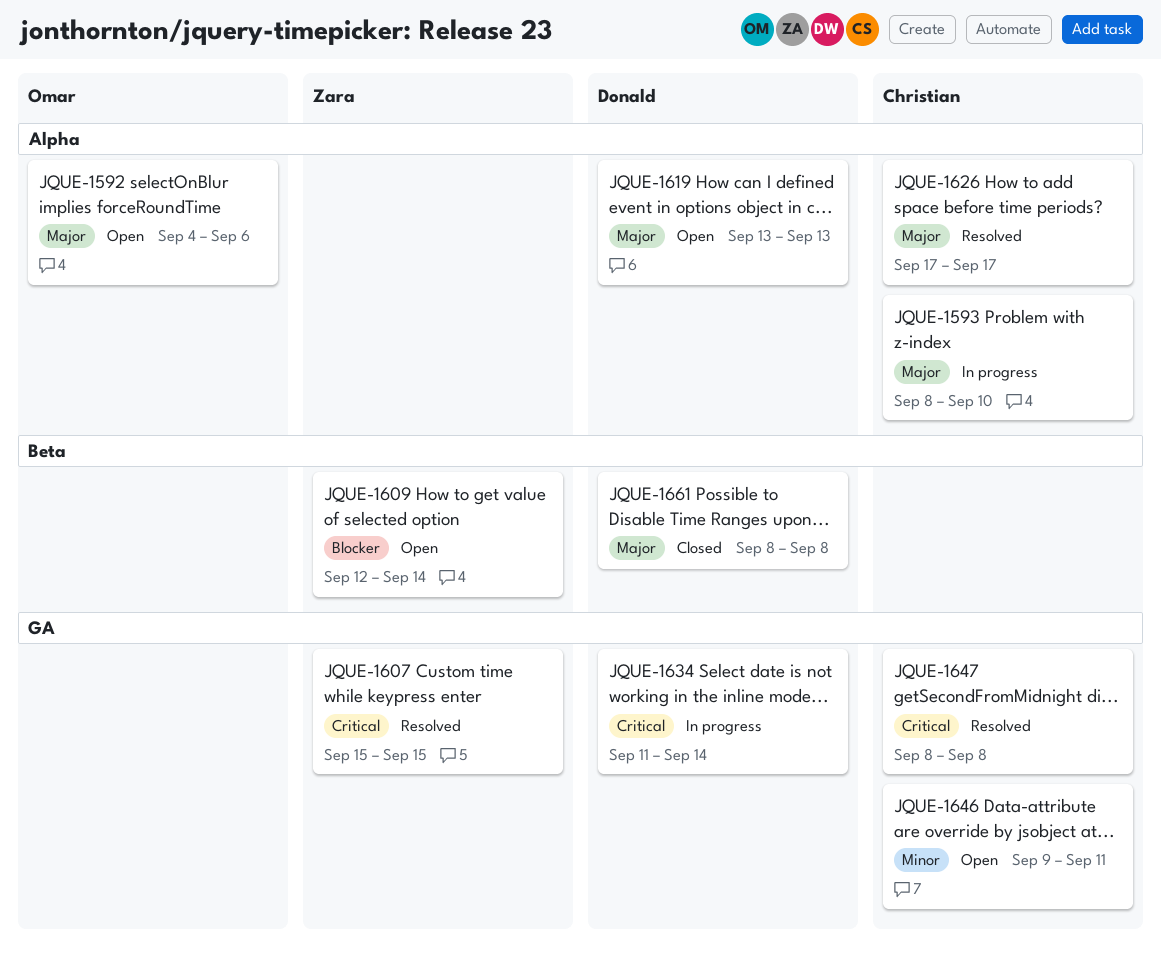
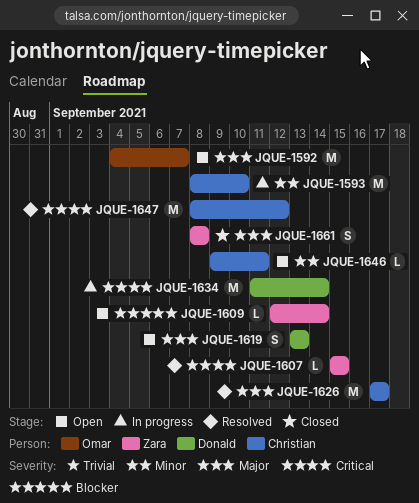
JQUE-1592, due: Sep 6 -> Sep 7
JQUE-1593, priority: Major -> Minor
JQUE-1647, due: Sep 8 -> Sep 12
JQUE-1661, owner: Donald -> Zara

